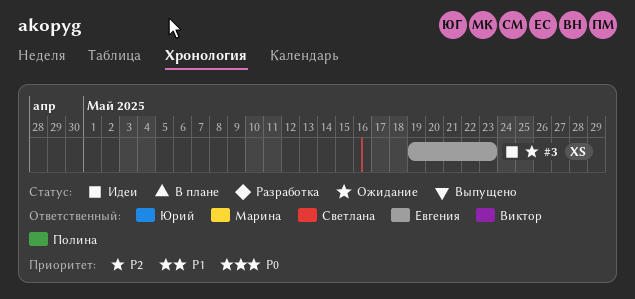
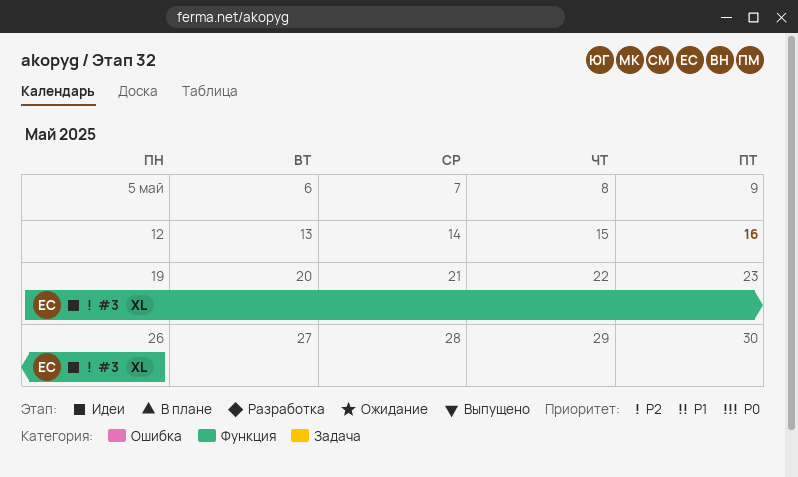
#3, estimate: XS -> XL
#3, due: May 23 -> May 26

